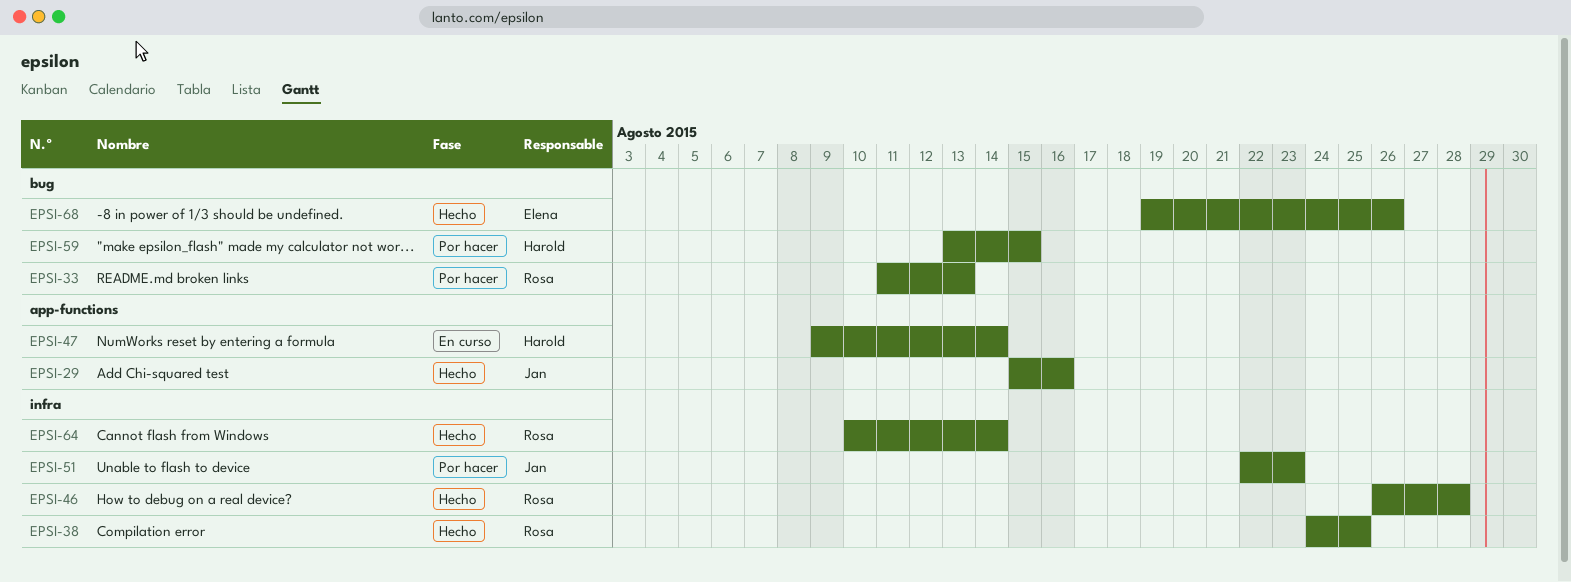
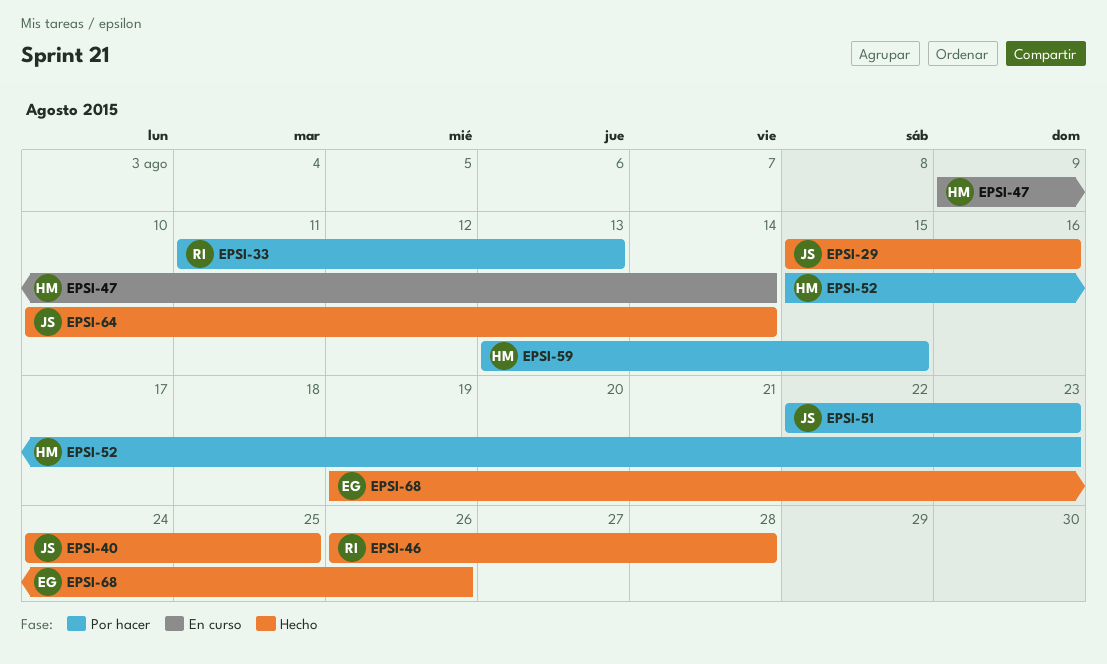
EPSI-38: present -> none
EPSI-40: none -> present
EPSI-52: none -> present
EPSI-64, owner: Rosa -> Jan

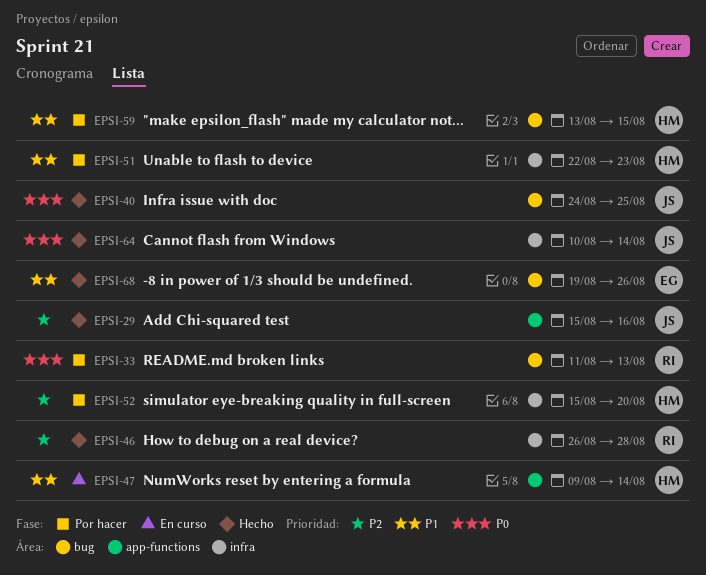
EPSI-51, owner: JS -> HM
EPSI-52, due: Aug 23 -> Aug 20

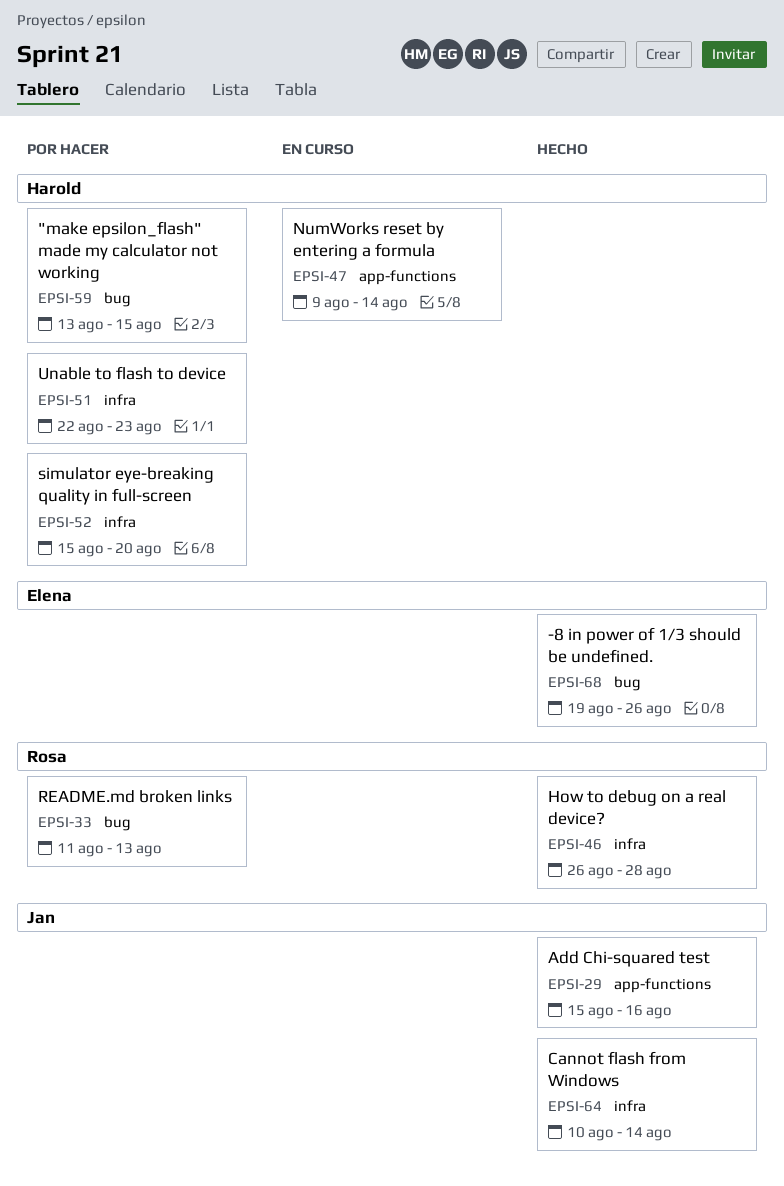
EPSI-40: present -> none

